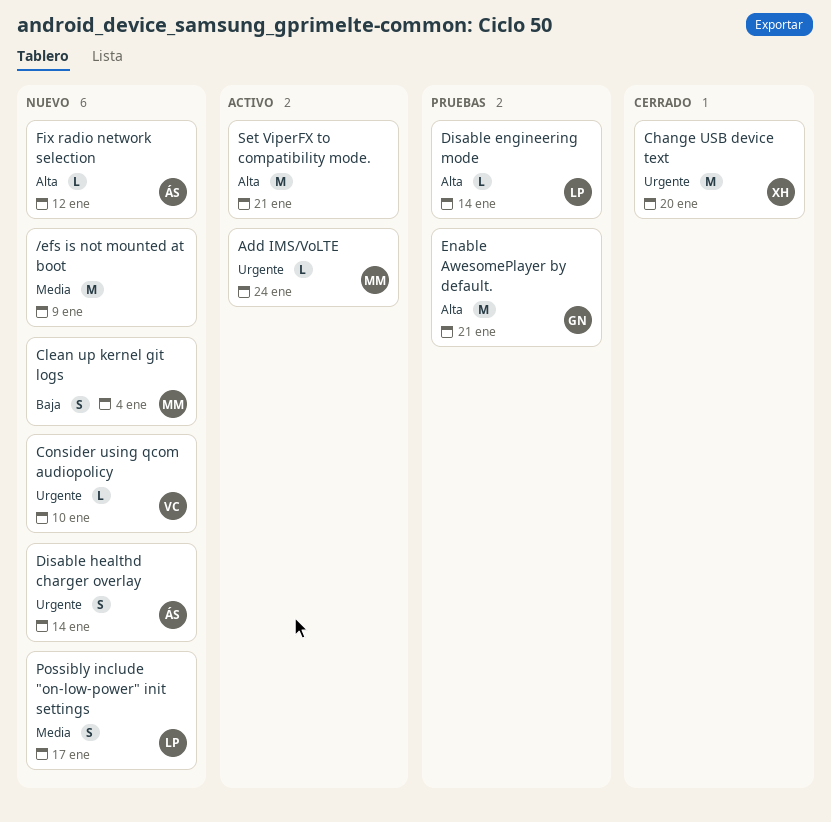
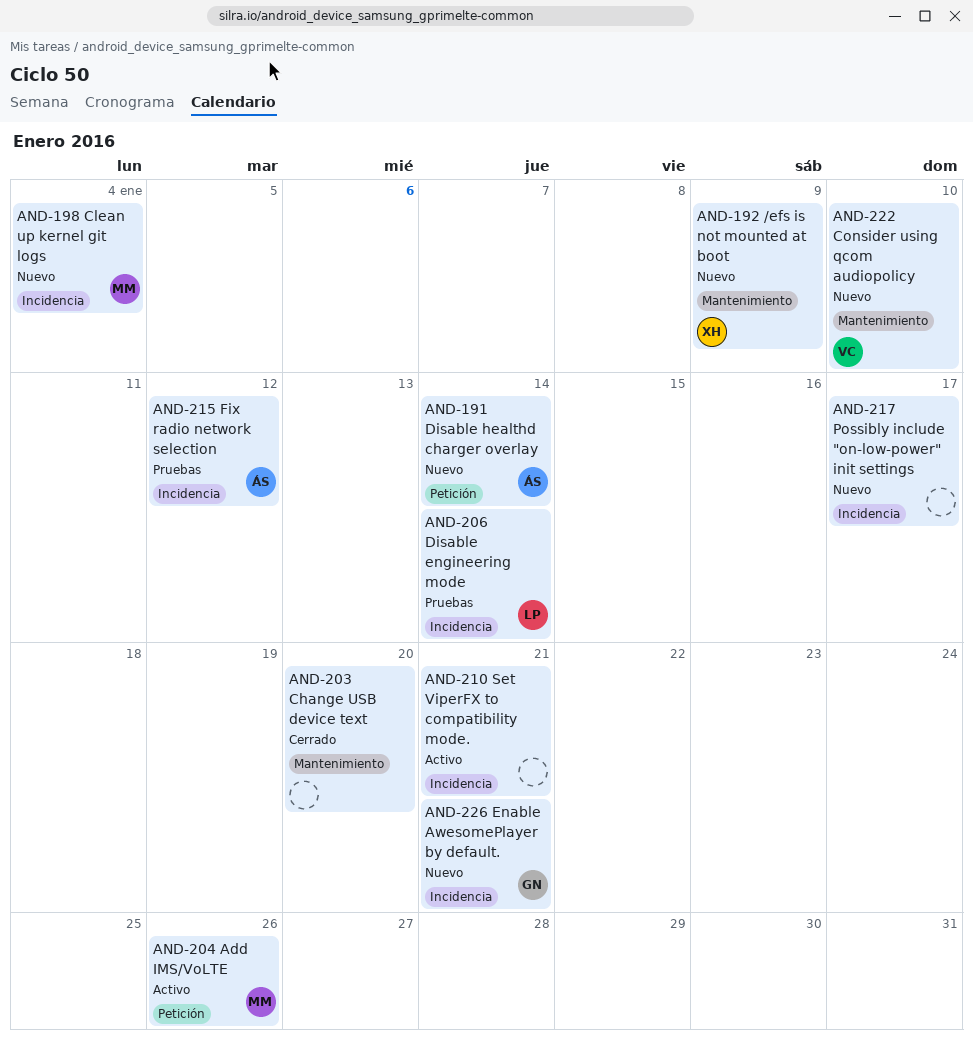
/efs is not mounted at boot, owner: none -> XH
Add IMS/VoLTE, due: Jan 24 -> Jan 26
Change USB device text, owner: XH -> none
Enable AwesomePlayer by default., status: Pruebas -> Nuevo
Fix radio network selection, status: Nuevo -> Pruebas
Possibly include "on-low-power" init settings, owner: LP -> none

